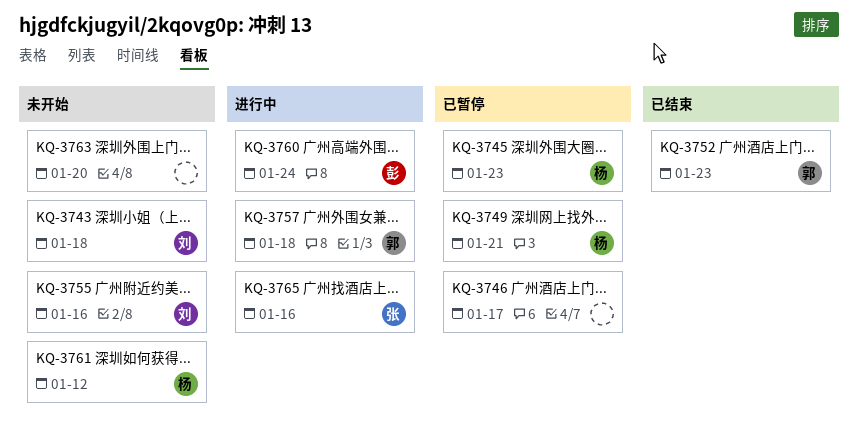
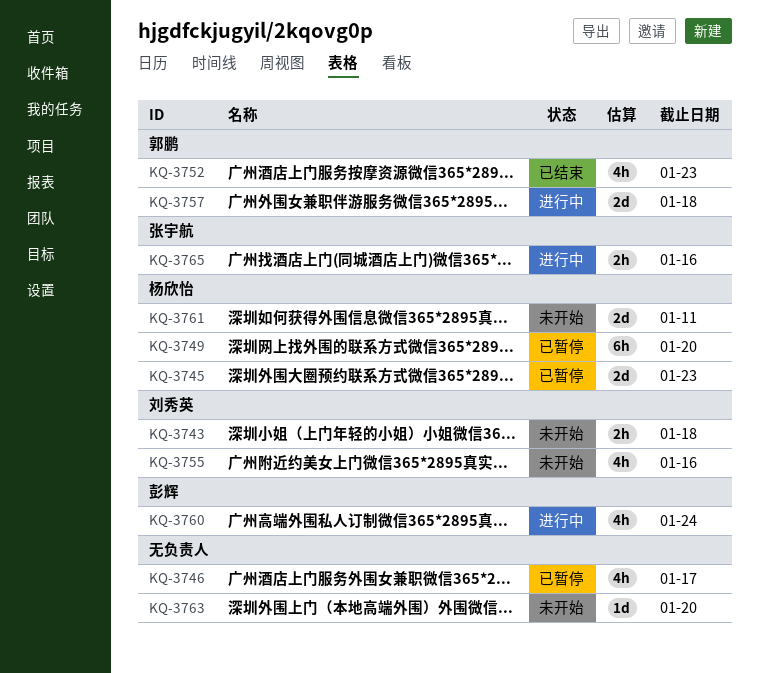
KQ-3749, due: Jan 21 -> Jan 20
KQ-3761, due: Jan 12 -> Jan 11

